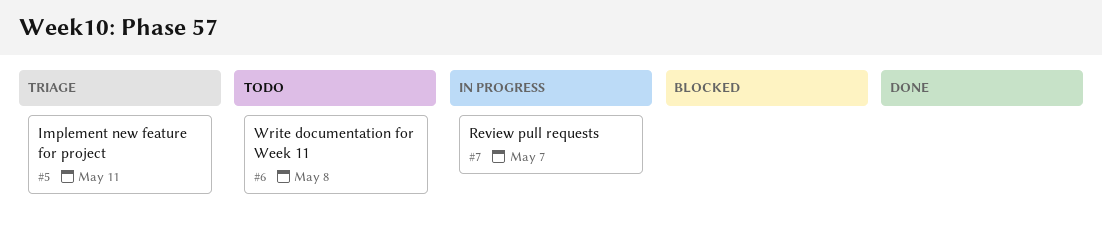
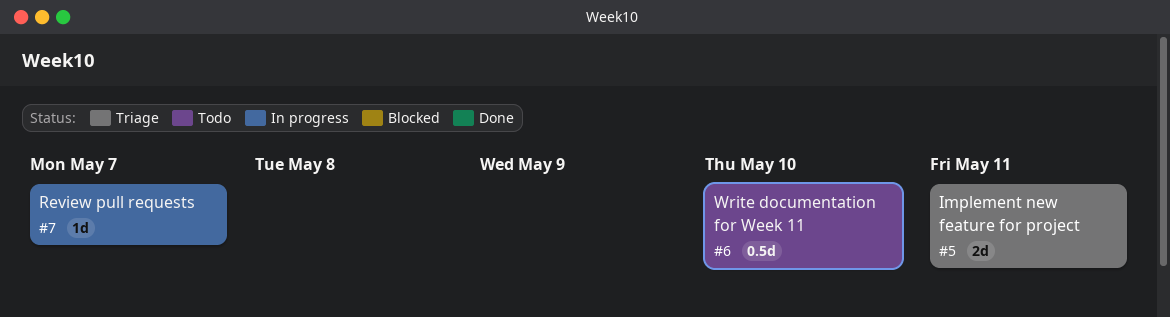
#6, due: May 8 -> May 10

